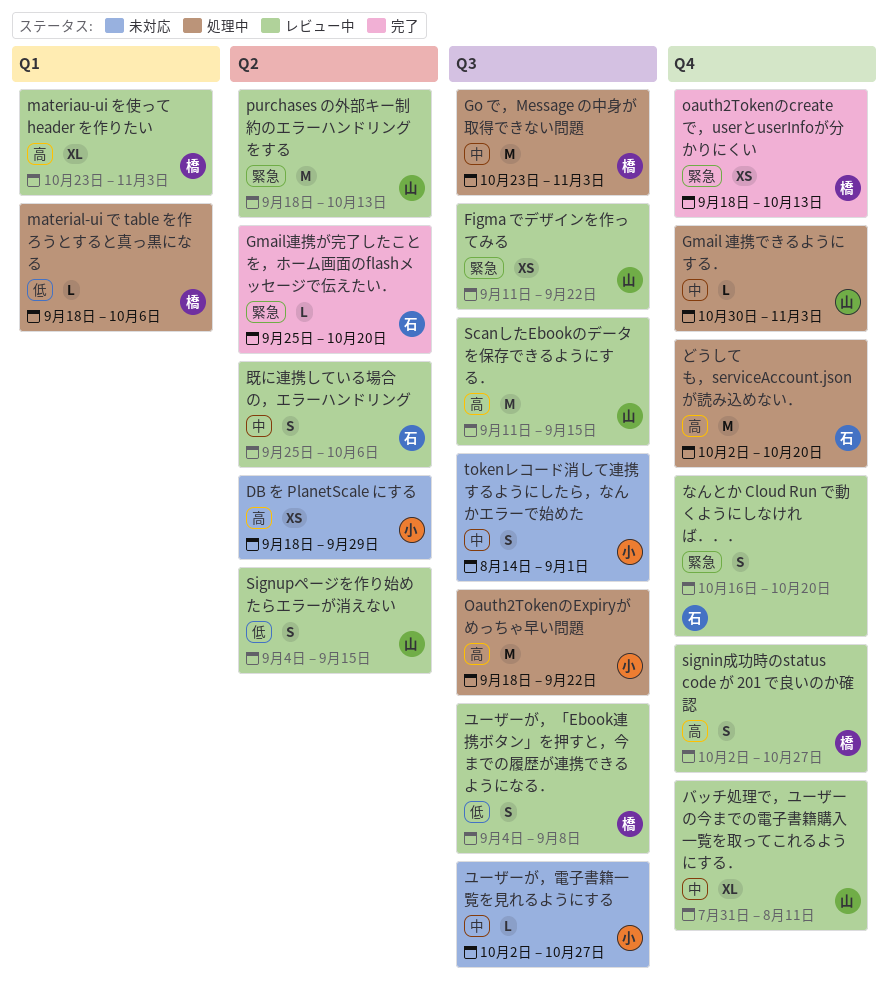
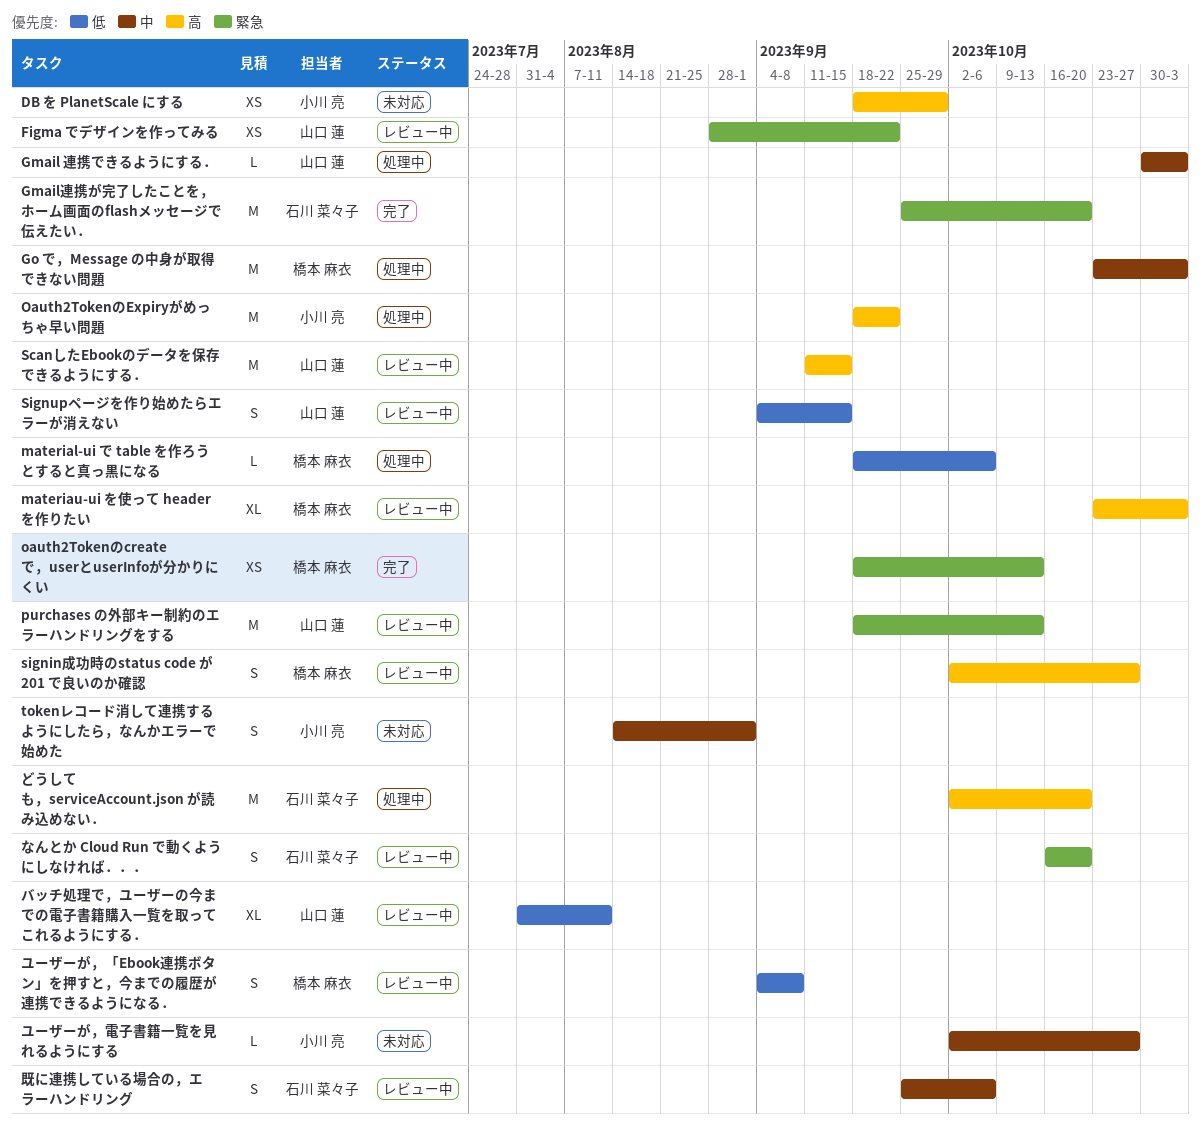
Figma でデザインを作ってみる, start: Sep 11 -> Aug 28
Gmail連携が完了したことを，ホーム画面のflashメッセージで伝えたい．, estimate: L -> M
バッチ処理で，ユーザーの今までの電子書籍購入一覧を取ってこれるようにする．, priority: 中 -> 低

